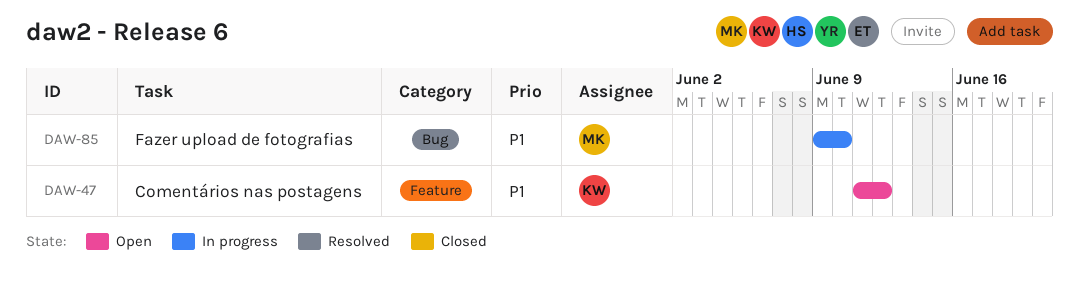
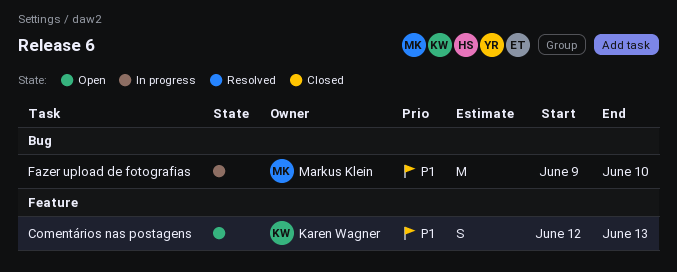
Comentários nas postagens, start: Jun 11 -> Jun 12
Comentários nas postagens, due: Jun 12 -> Jun 13

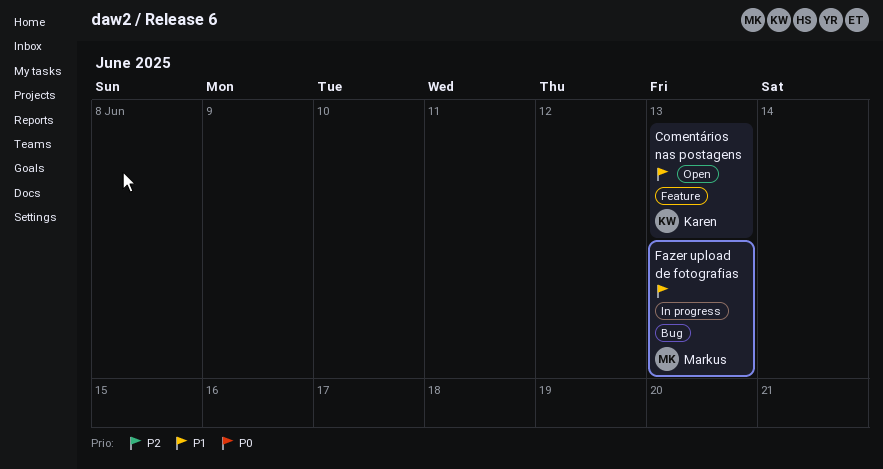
Fazer upload de fotografias, due: Jun 10 -> Jun 13

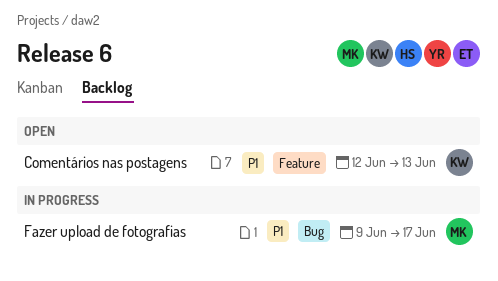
Fazer upload de fotografias, due: Jun 13 -> Jun 17

